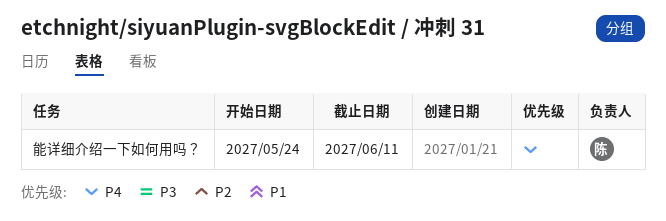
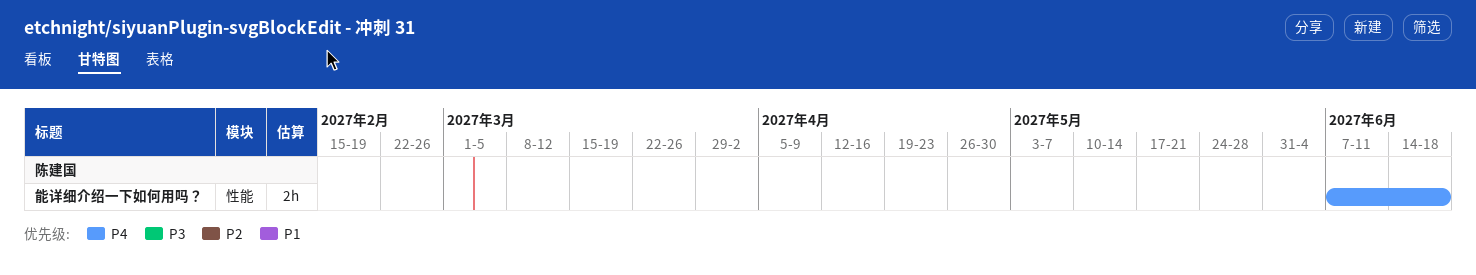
能详细介绍一下如何用吗？, start: May 24 -> Jun 7
能详细介绍一下如何用吗？, due: Jun 11 -> Jun 18

